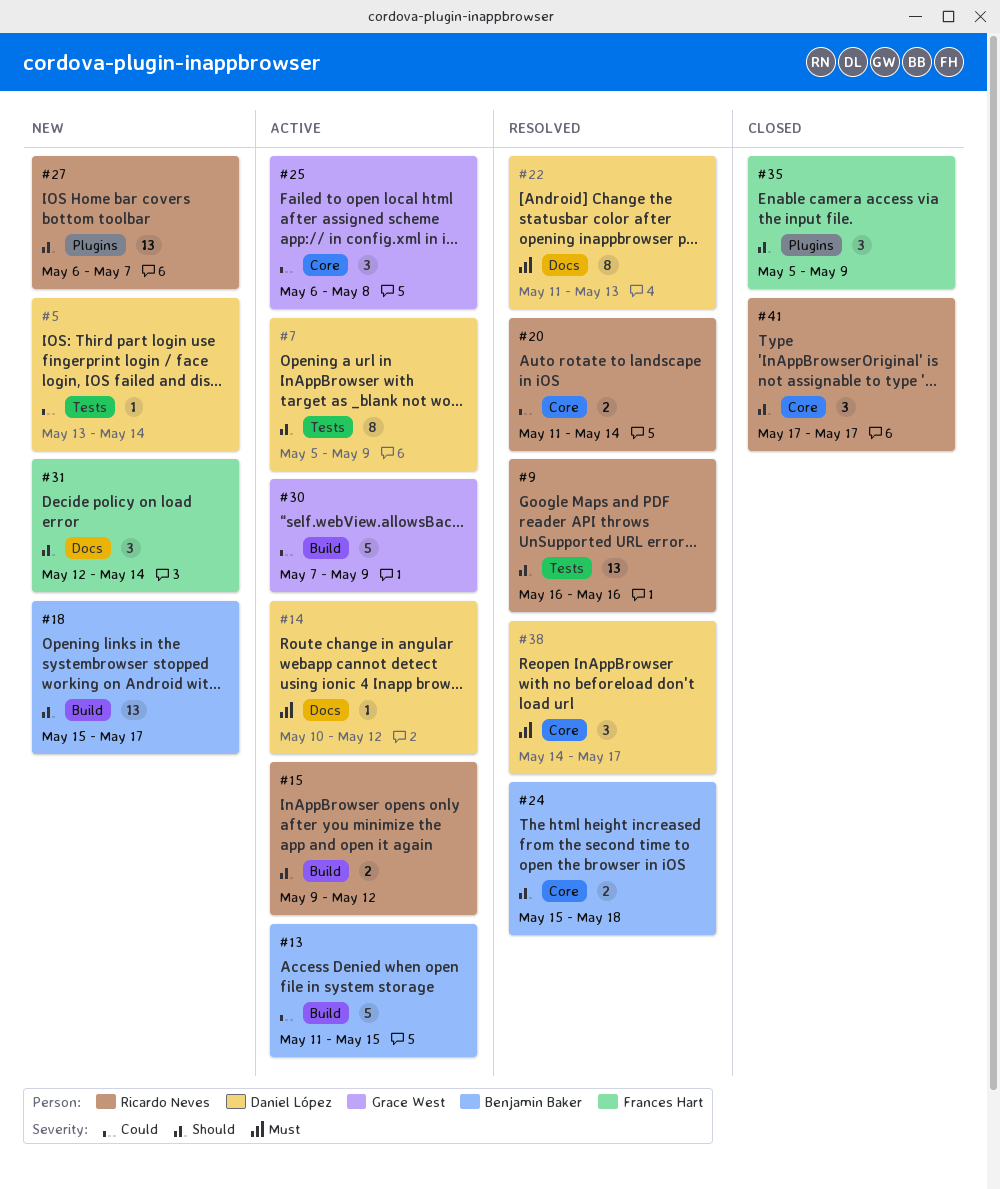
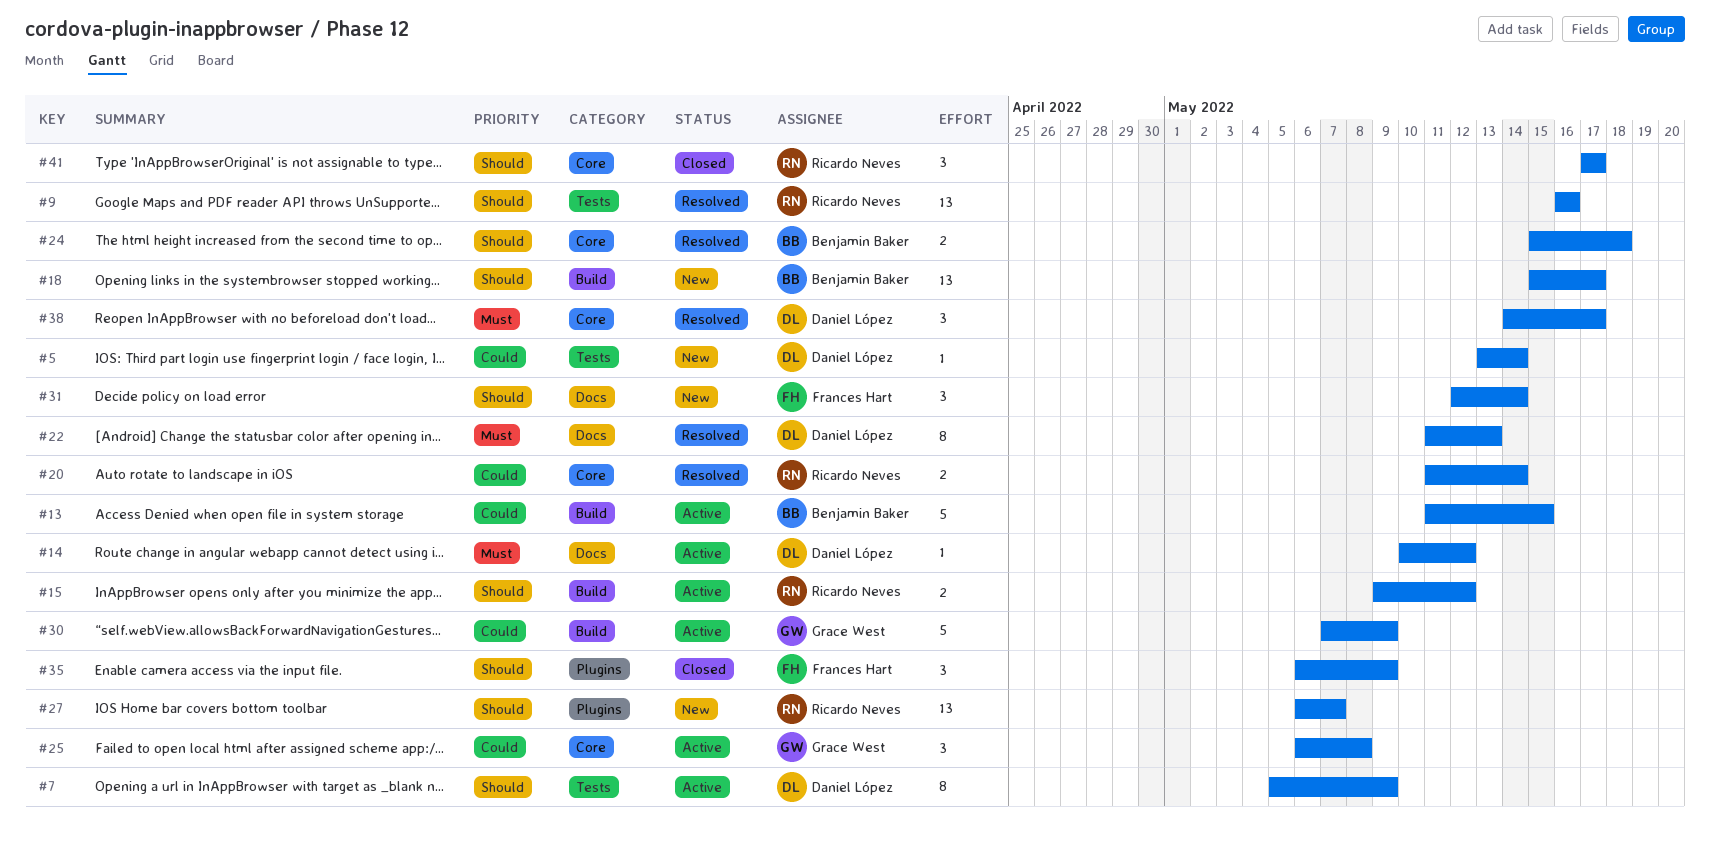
#35, start: May 5 -> May 6

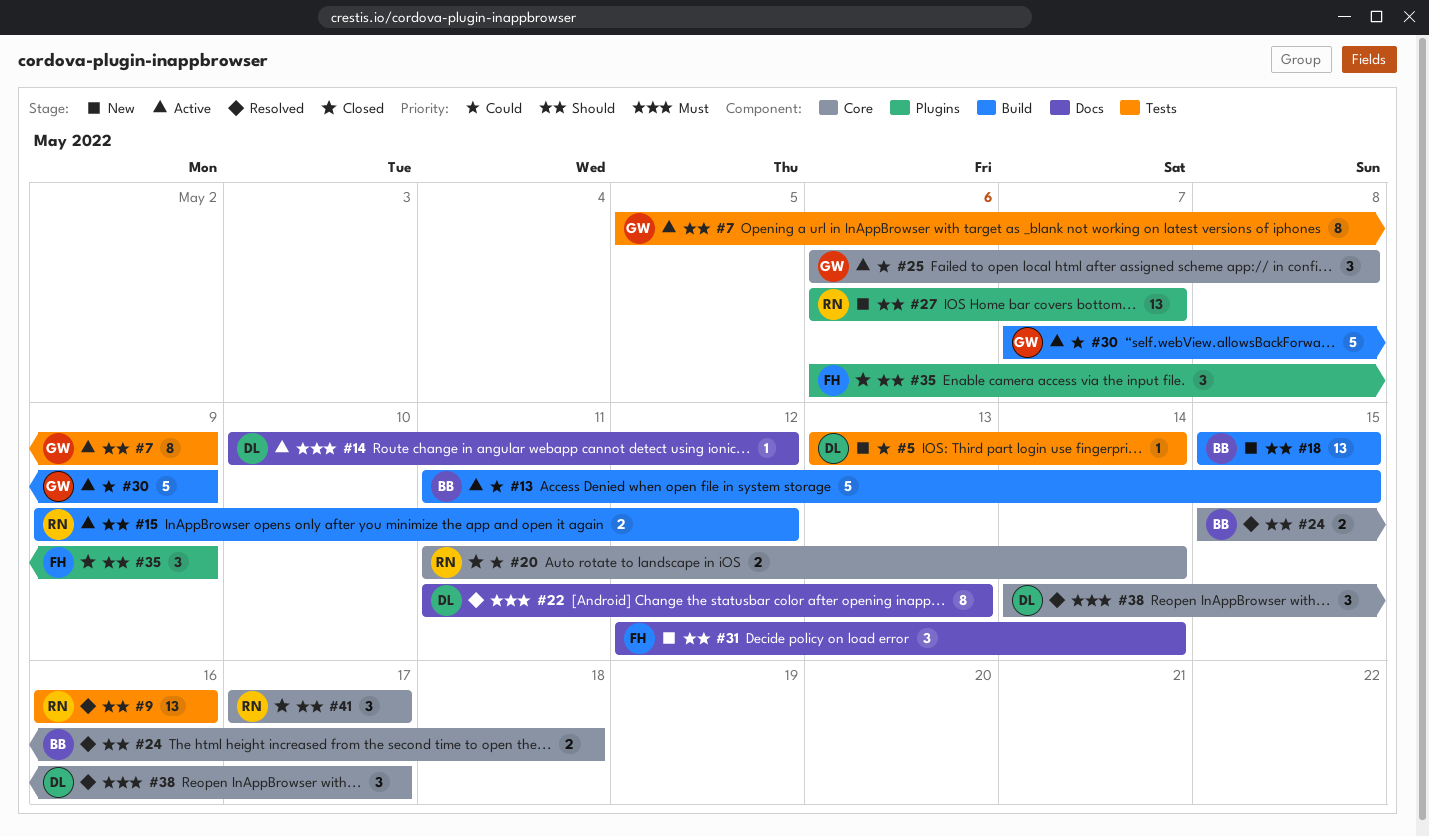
#7, owner: Daniel López -> Grace West
#18, due: May 17 -> May 15
#20, status: Resolved -> Closed

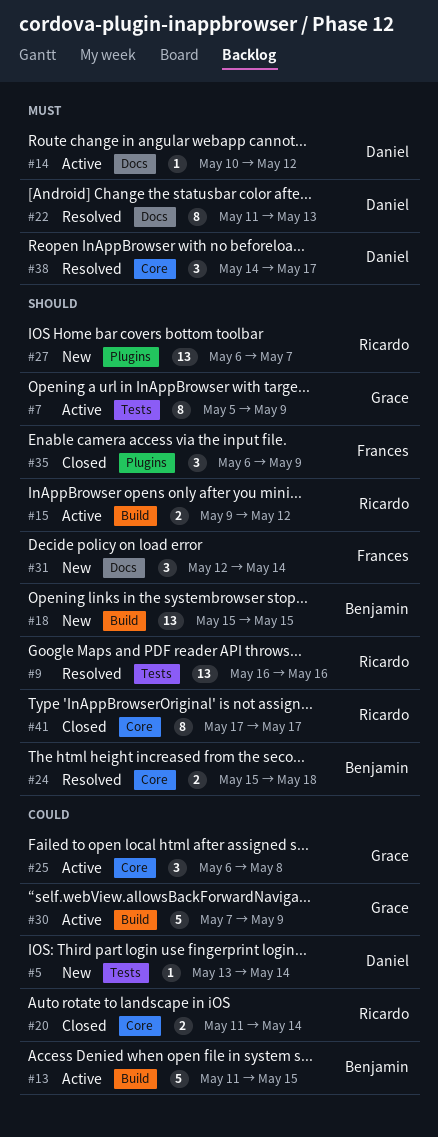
#41, estimate: 3 -> 8

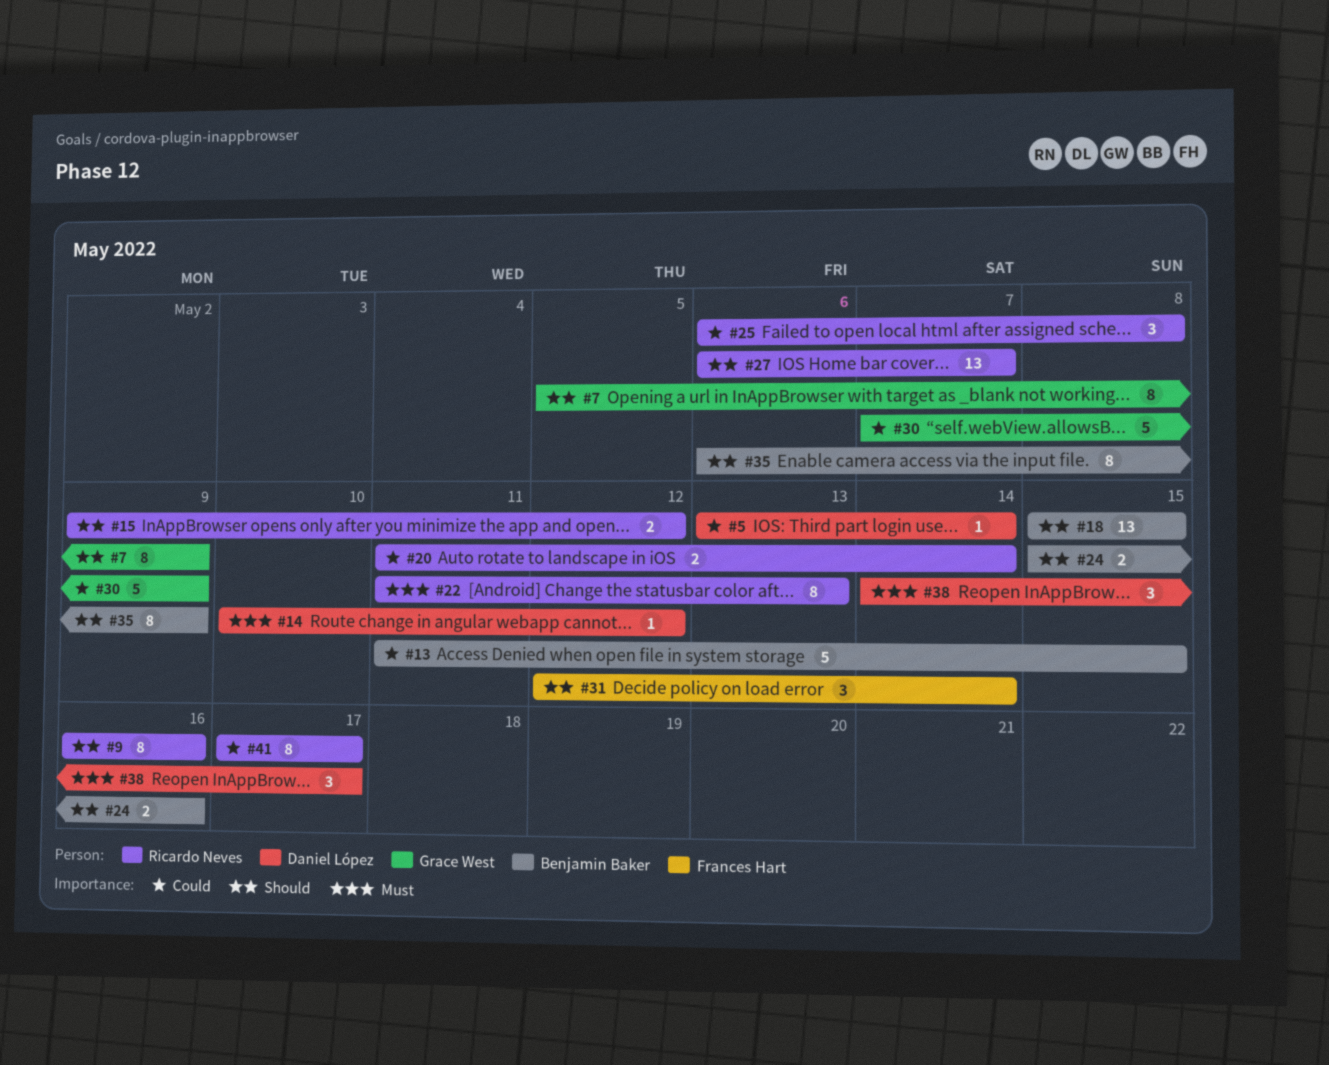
#9, estimate: 13 -> 8
#22, owner: Daniel López -> Ricardo Neves
#24, due: May 18 -> May 16
#25, owner: Grace West -> Ricardo Neves
#35, owner: Frances Hart -> Benjamin Baker
#35, estimate: 3 -> 8
#41, priority: Should -> Could

